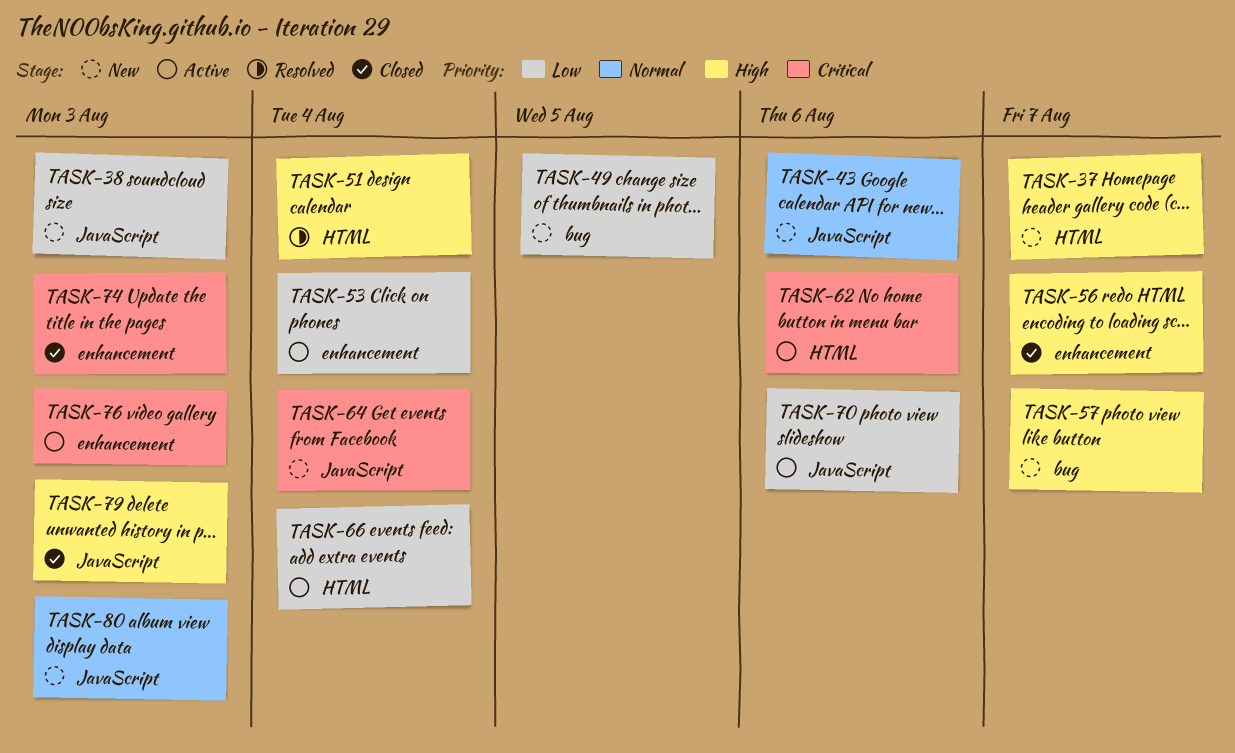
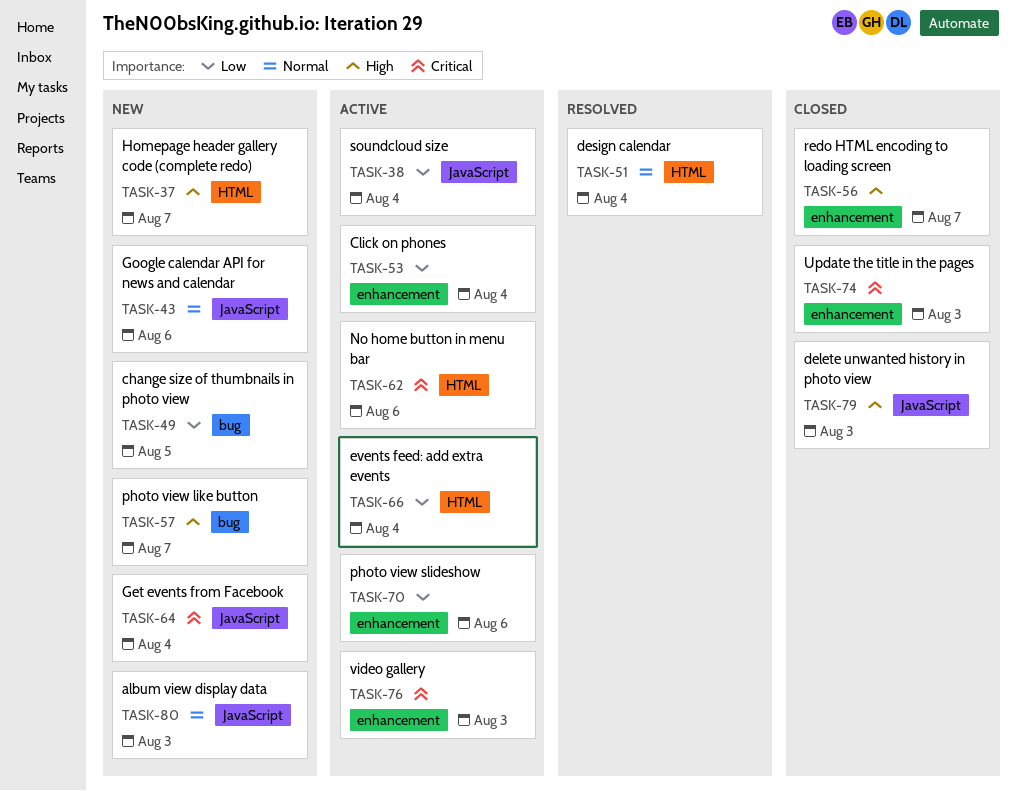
TASK-38, status: New -> Active
TASK-38, due: Aug 3 -> Aug 4
TASK-51, priority: High -> Normal
TASK-70, label: JavaScript -> enhancement

